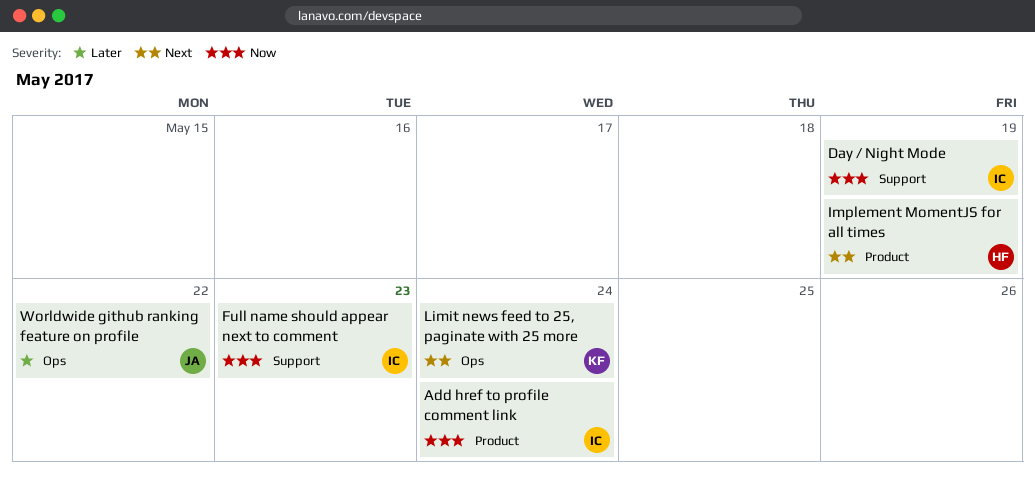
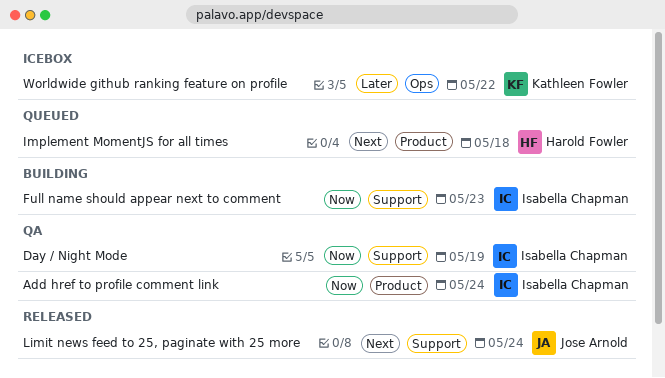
Implement MomentJS for all times, due: May 19 -> May 18
Limit news feed to 25, paginate with 25 more, owner: Kathleen Fowler -> Jose Arnold
Limit news feed to 25, paginate with 25 more, label: Ops -> Support
Worldwide github ranking feature on profile, owner: Jose Arnold -> Kathleen Fowler

